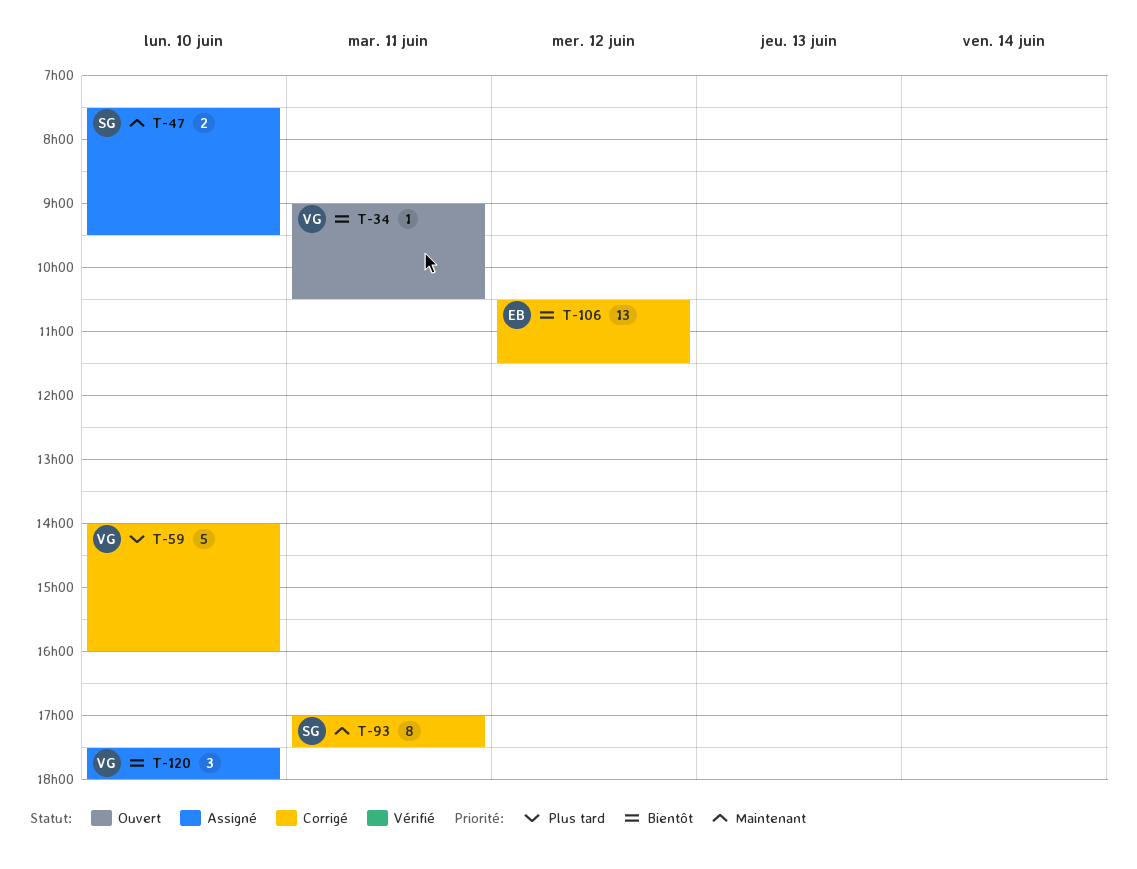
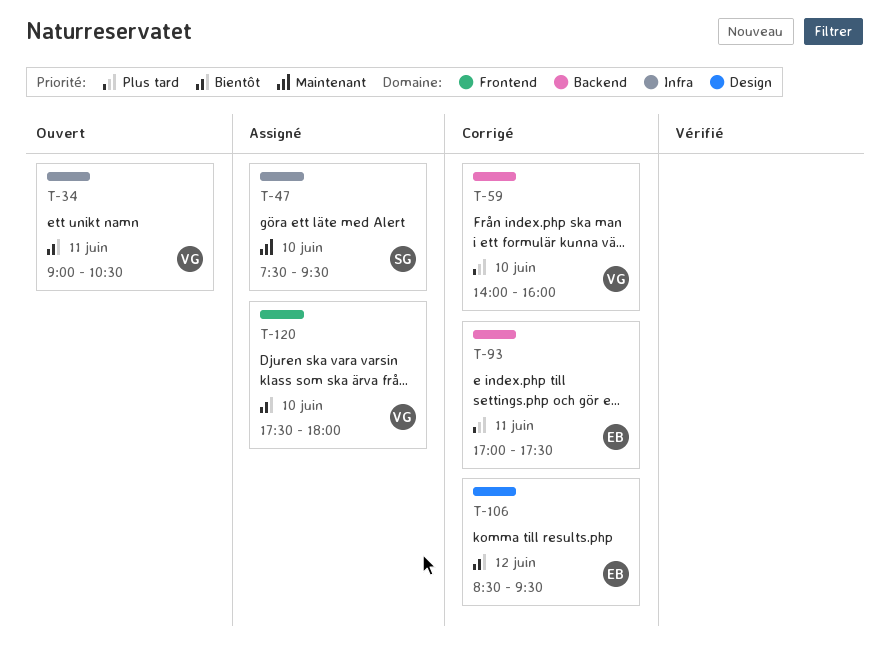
T-93, owner: SG -> EB
T-93, priority: Maintenant -> Plus tard
T-106, begins: 10:30 -> 08:30
T-106, ends: 11:30 -> 09:30

